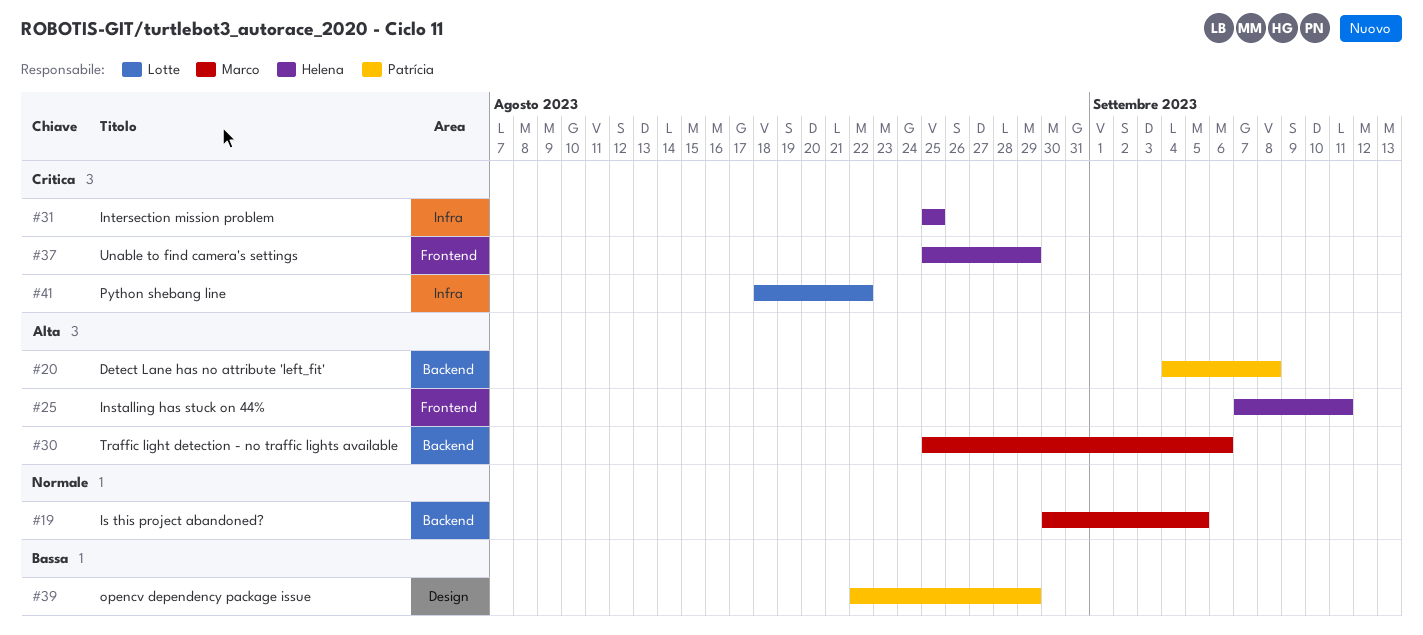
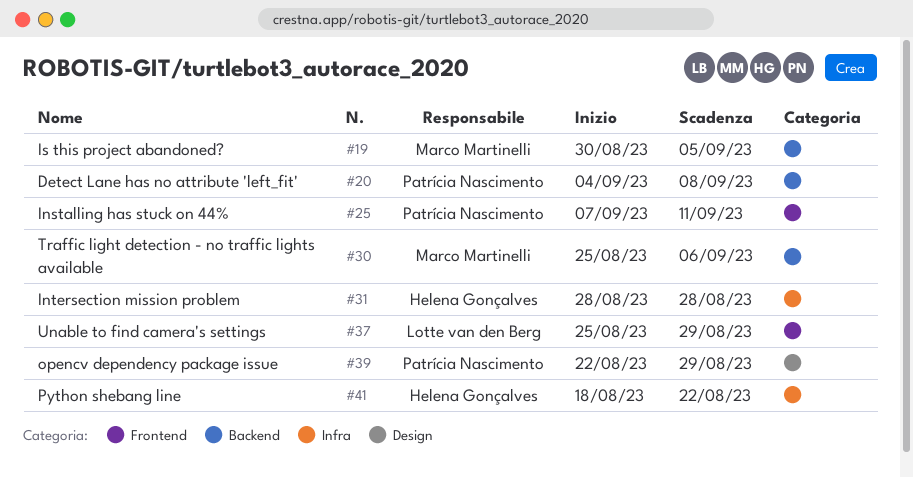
#25, owner: Helena Gonçalves -> Patrícia Nascimento
#31, start: Aug 25 -> Aug 28
#31, due: Aug 25 -> Aug 28
#37, owner: Helena Gonçalves -> Lotte van den Berg
#41, owner: Lotte van den Berg -> Helena Gonçalves

